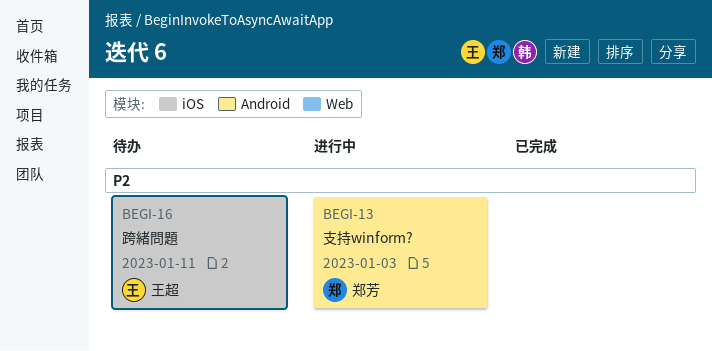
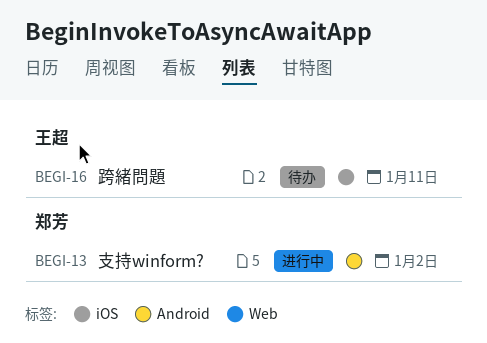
BEGI-13, due: Jan 3 -> Jan 2

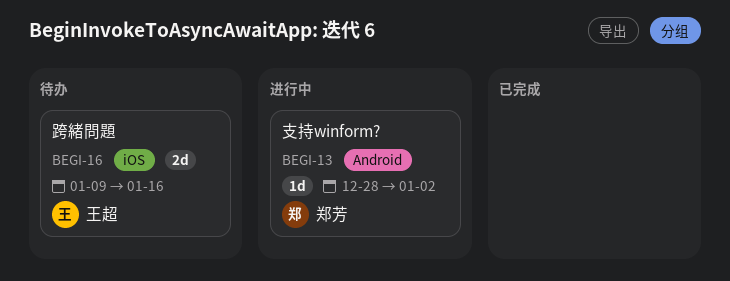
BEGI-16, due: Jan 11 -> Jan 16

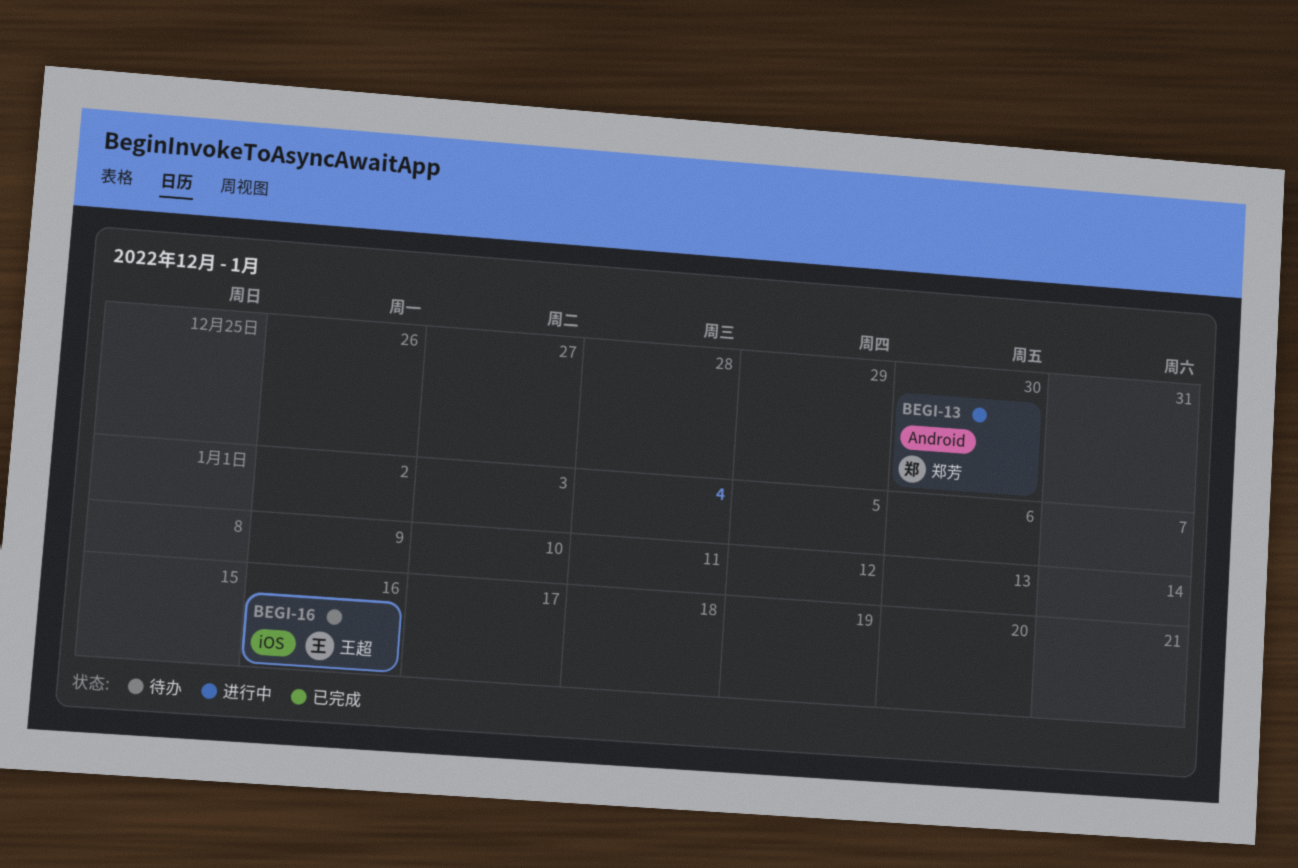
BEGI-13, due: Jan 2 -> Dec 30

